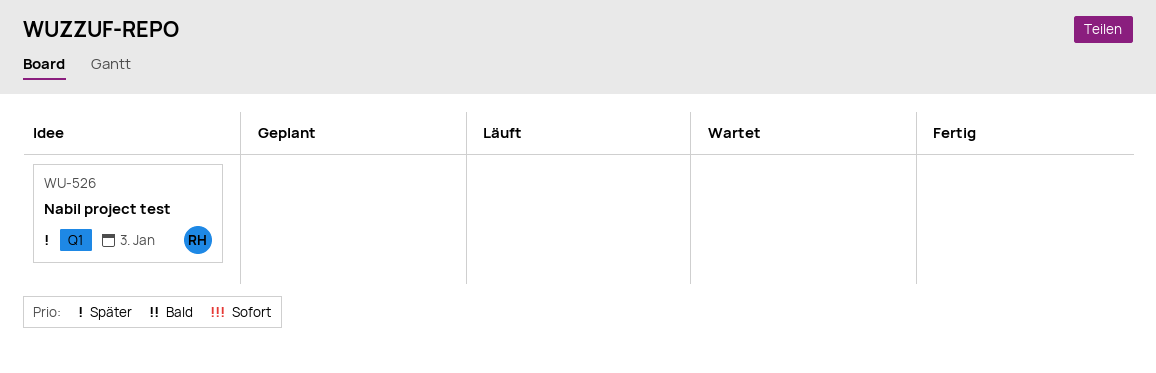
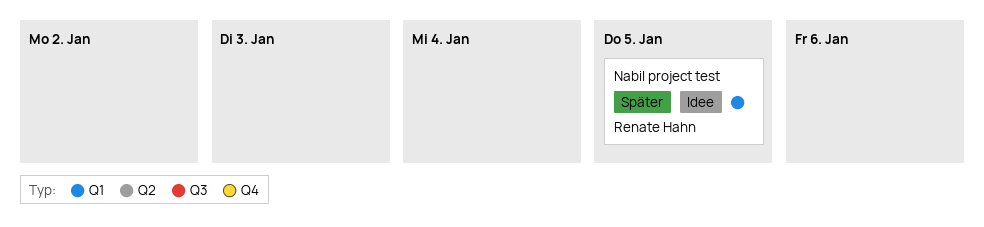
Nabil project test, due: Jan 3 -> Jan 5

